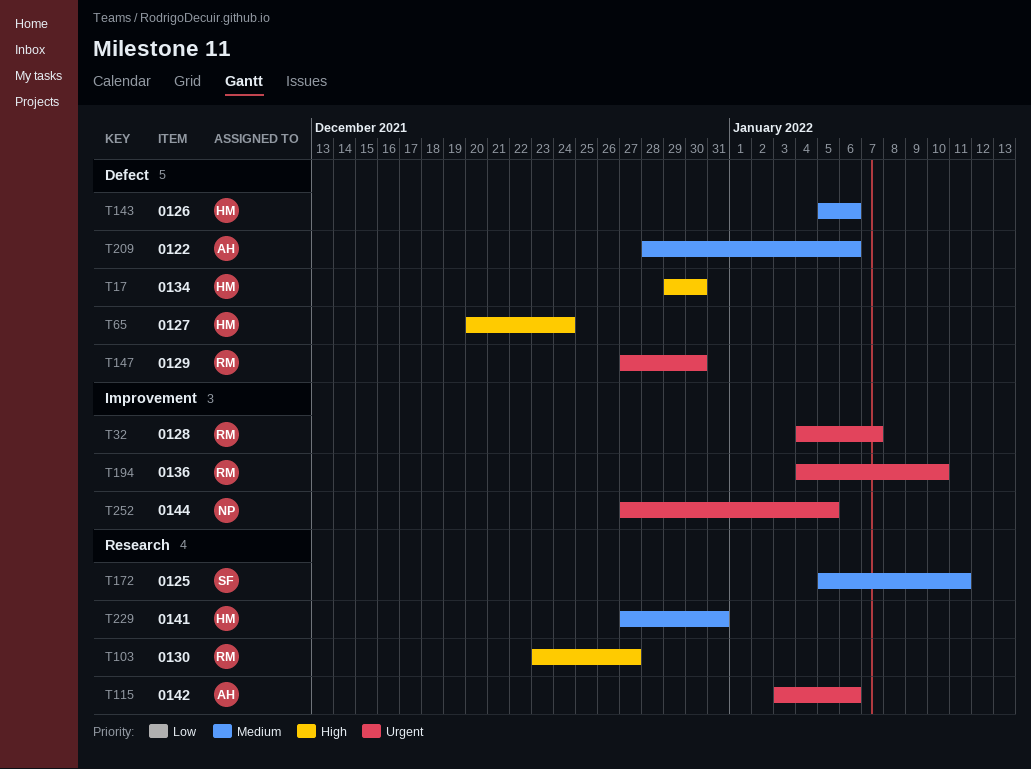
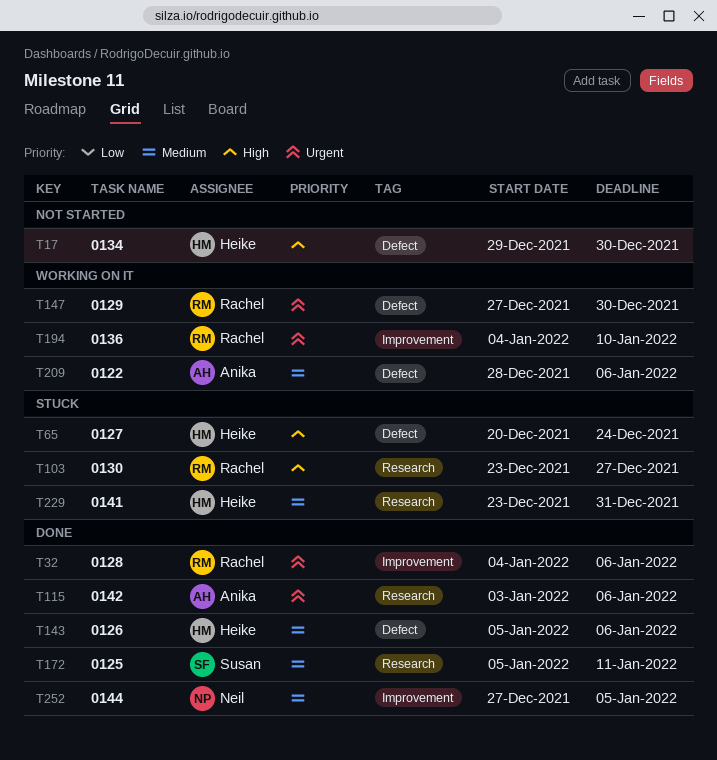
T32, due: Jan 7 -> Jan 6
T229, start: Dec 27 -> Dec 23
T252, priority: Urgent -> Medium

